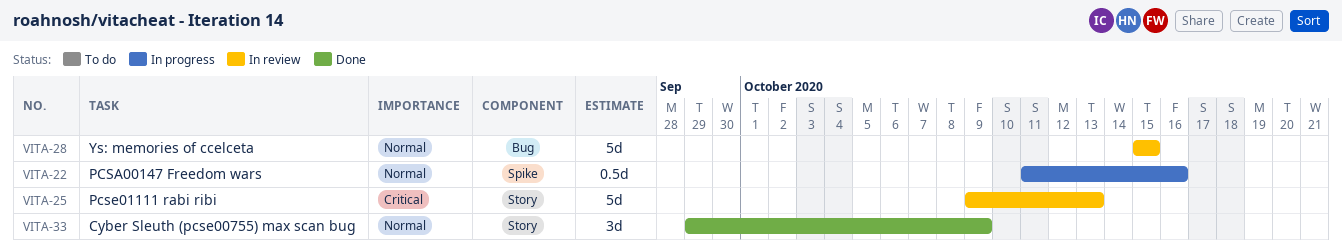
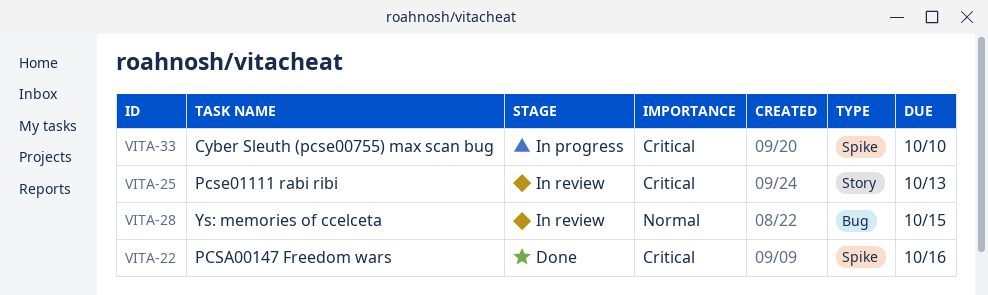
VITA-22, status: In progress -> Done
VITA-22, priority: Normal -> Critical
VITA-33, status: Done -> In progress
VITA-33, priority: Normal -> Critical
VITA-33, label: Story -> Spike
VITA-33, due: Oct 9 -> Oct 10

